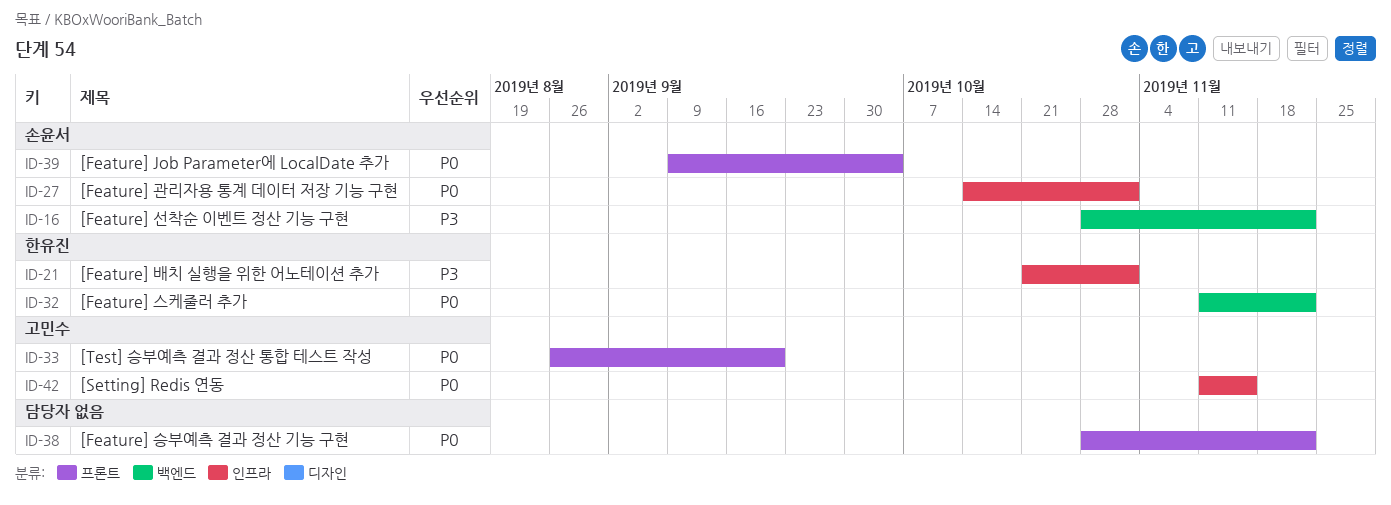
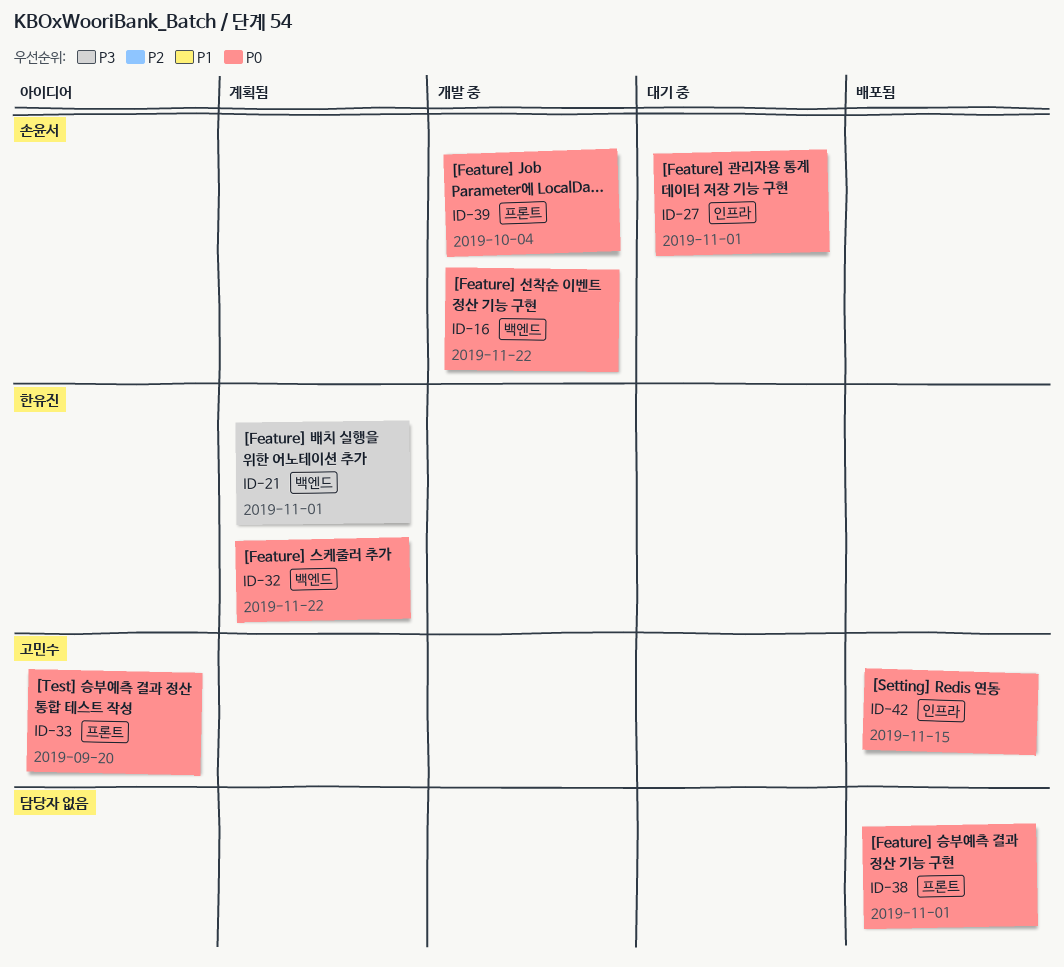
ID-16, priority: P3 -> P0
ID-21, label: 인프라 -> 백엔드
ID-38, due: Nov 22 -> Nov 1

